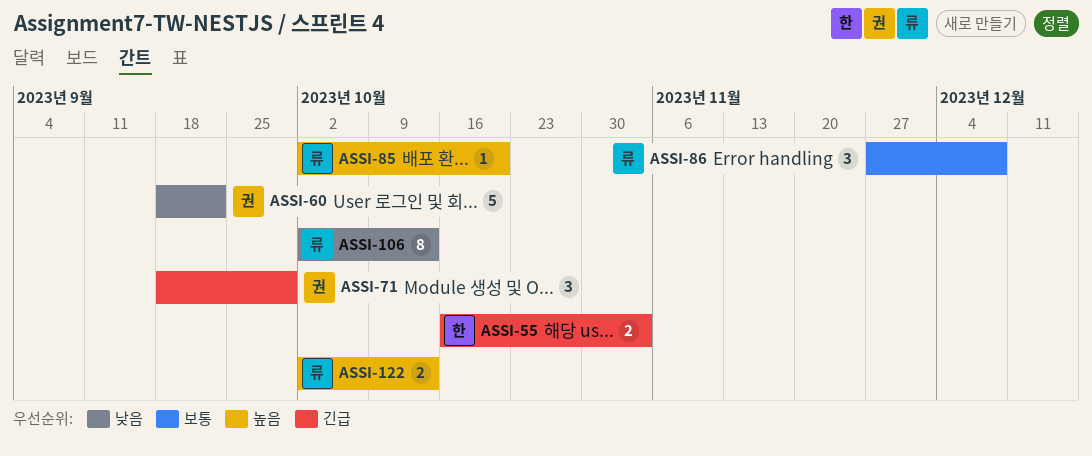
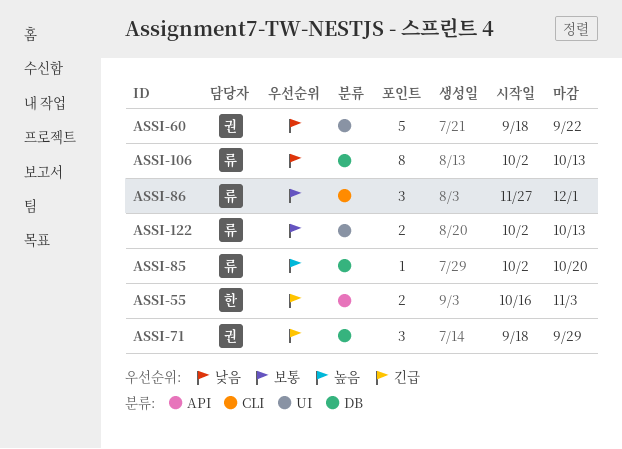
ASSI-86, due: Dec 8 -> Dec 1
ASSI-122, priority: 높음 -> 보통

